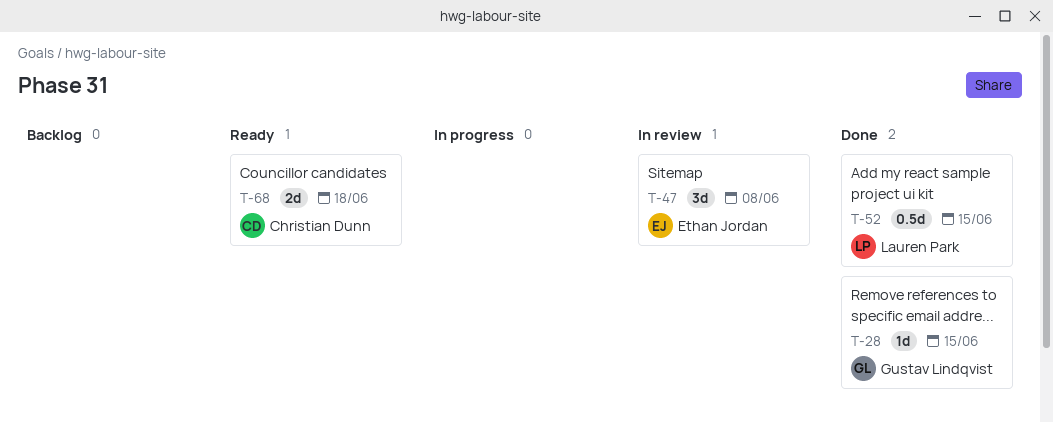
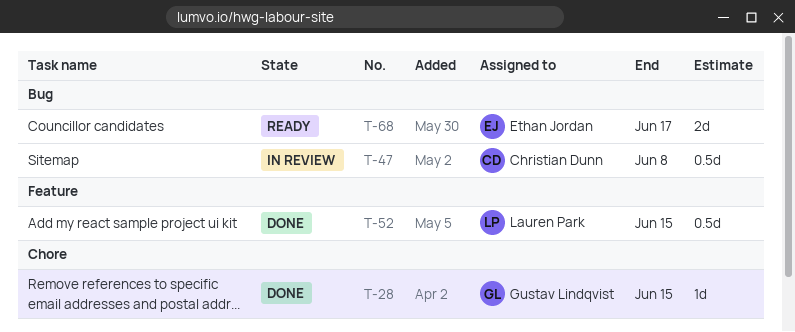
T-47, owner: Ethan Jordan -> Christian Dunn
T-47, estimate: 3d -> 0.5d
T-68, owner: Christian Dunn -> Ethan Jordan
T-68, due: Jun 18 -> Jun 17

